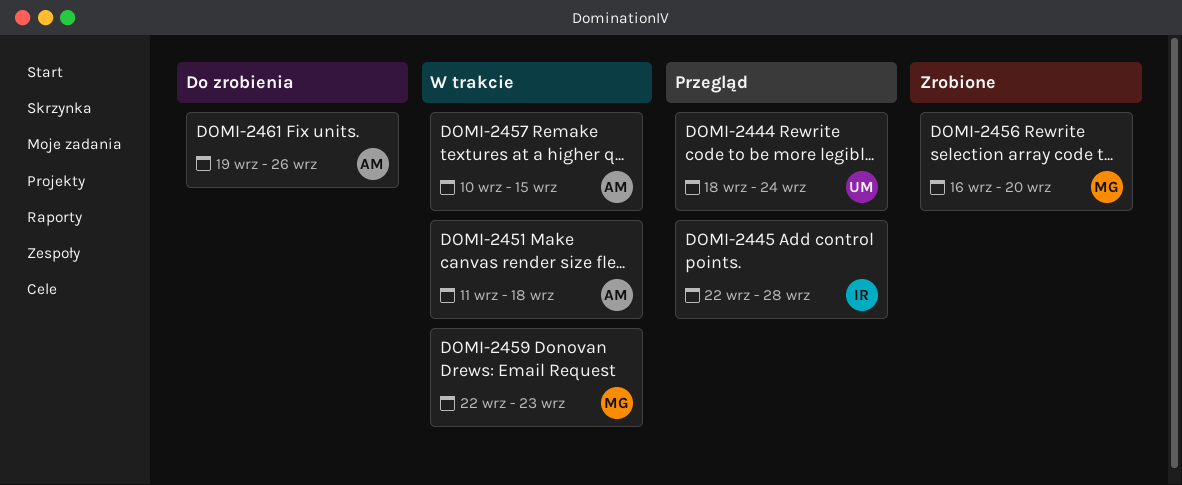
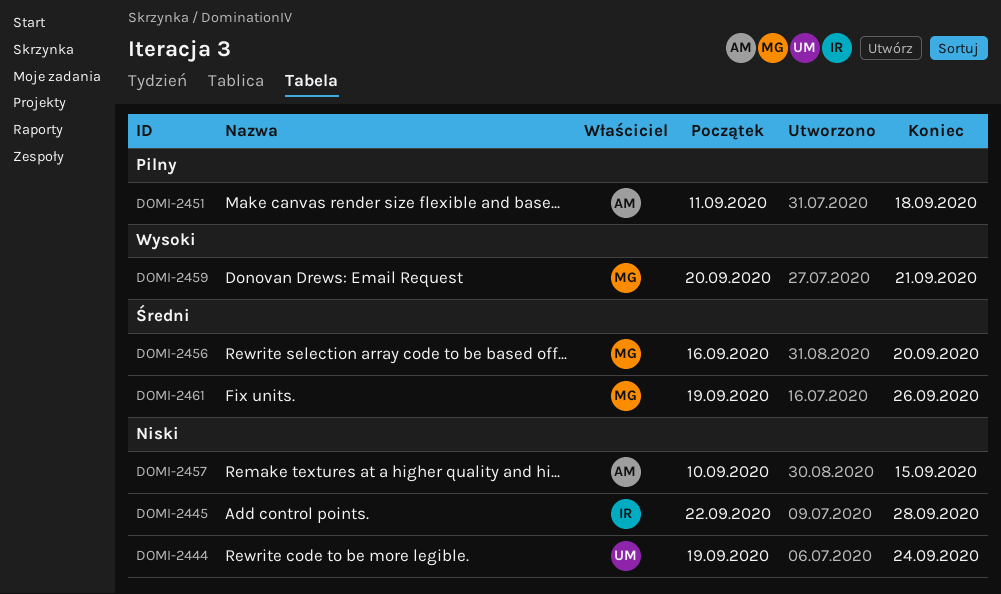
DOMI-2444, start: Sep 18 -> Sep 19
DOMI-2459, start: Sep 22 -> Sep 20
DOMI-2459, due: Sep 23 -> Sep 21
DOMI-2461, owner: AM -> MG

